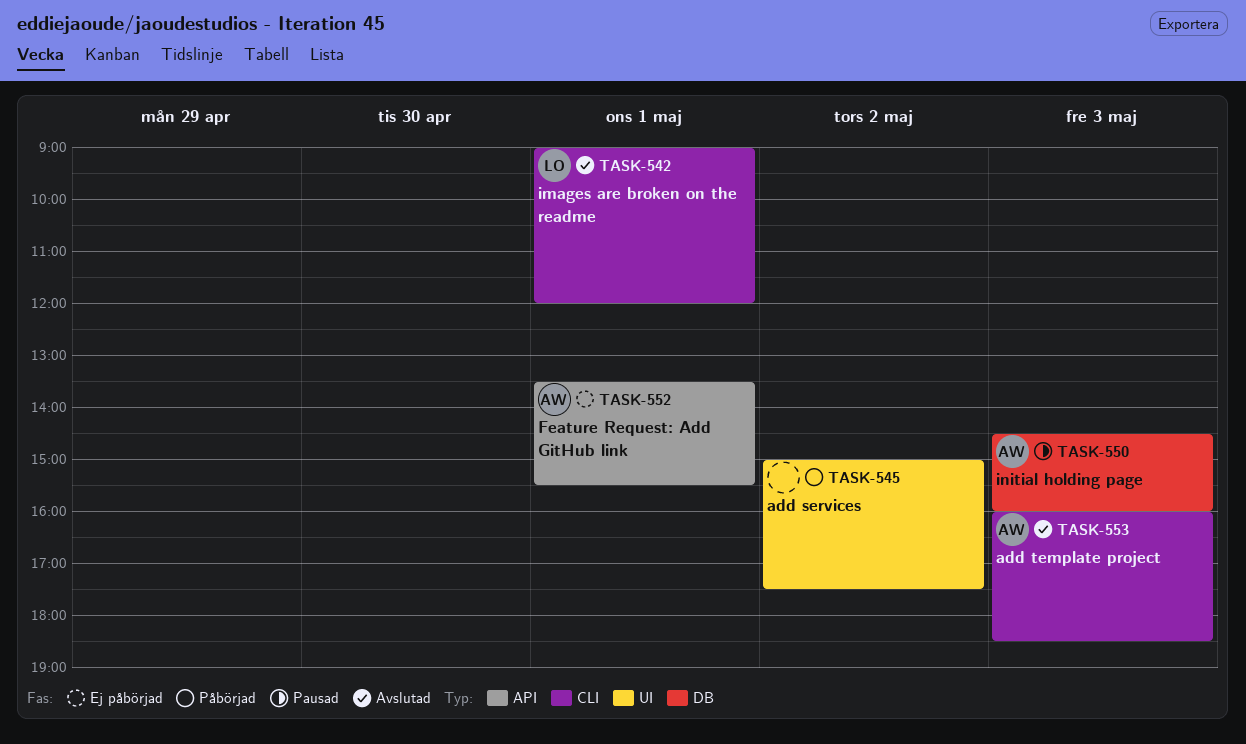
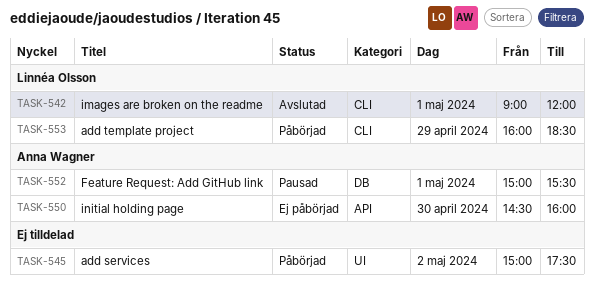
TASK-550, status: Pausad -> Ej påbörjad
TASK-550, label: DB -> API
TASK-550, day: May 3 -> Apr 30
TASK-552, status: Ej påbörjad -> Pausad
TASK-552, label: API -> DB
TASK-552, begins: 13:30 -> 15:00
TASK-553, status: Avslutad -> Påbörjad
TASK-553, owner: Anna Wagner -> Linnéa Olsson
TASK-553, day: May 3 -> Apr 29

